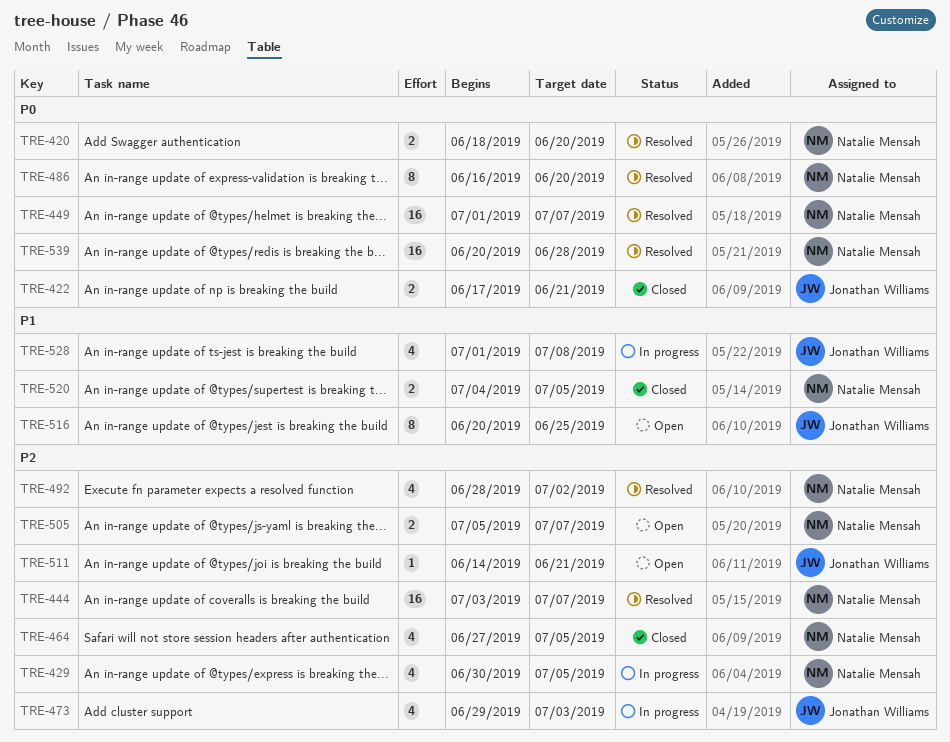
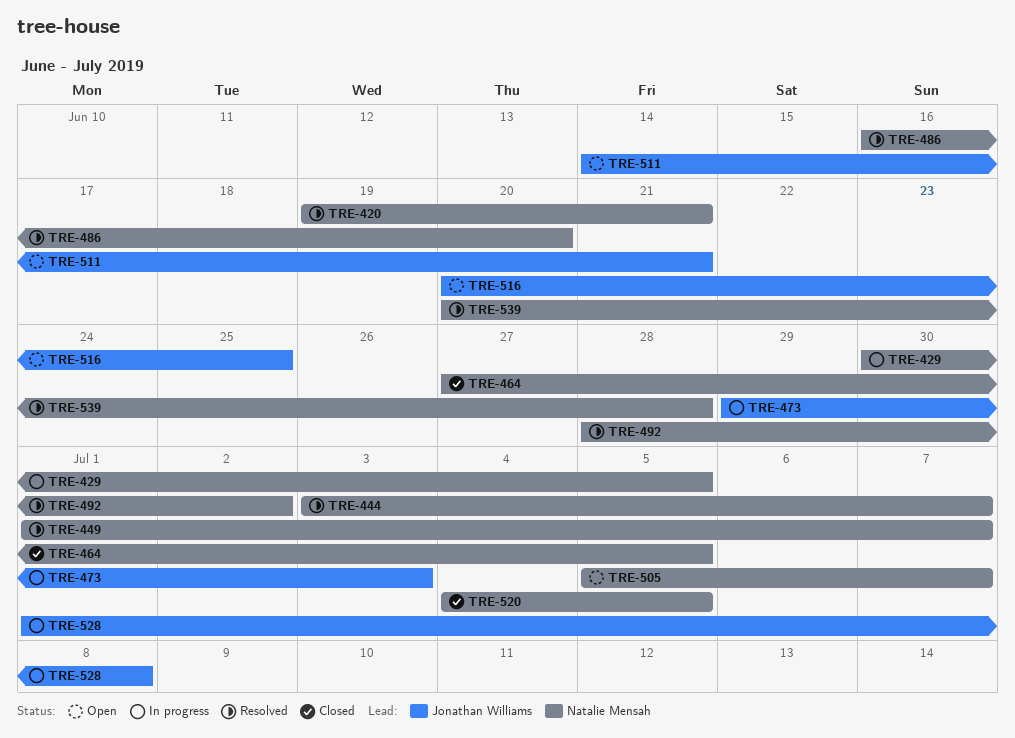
TRE-420, start: Jun 18 -> Jun 19
TRE-420, due: Jun 20 -> Jun 21
TRE-422: present -> none

